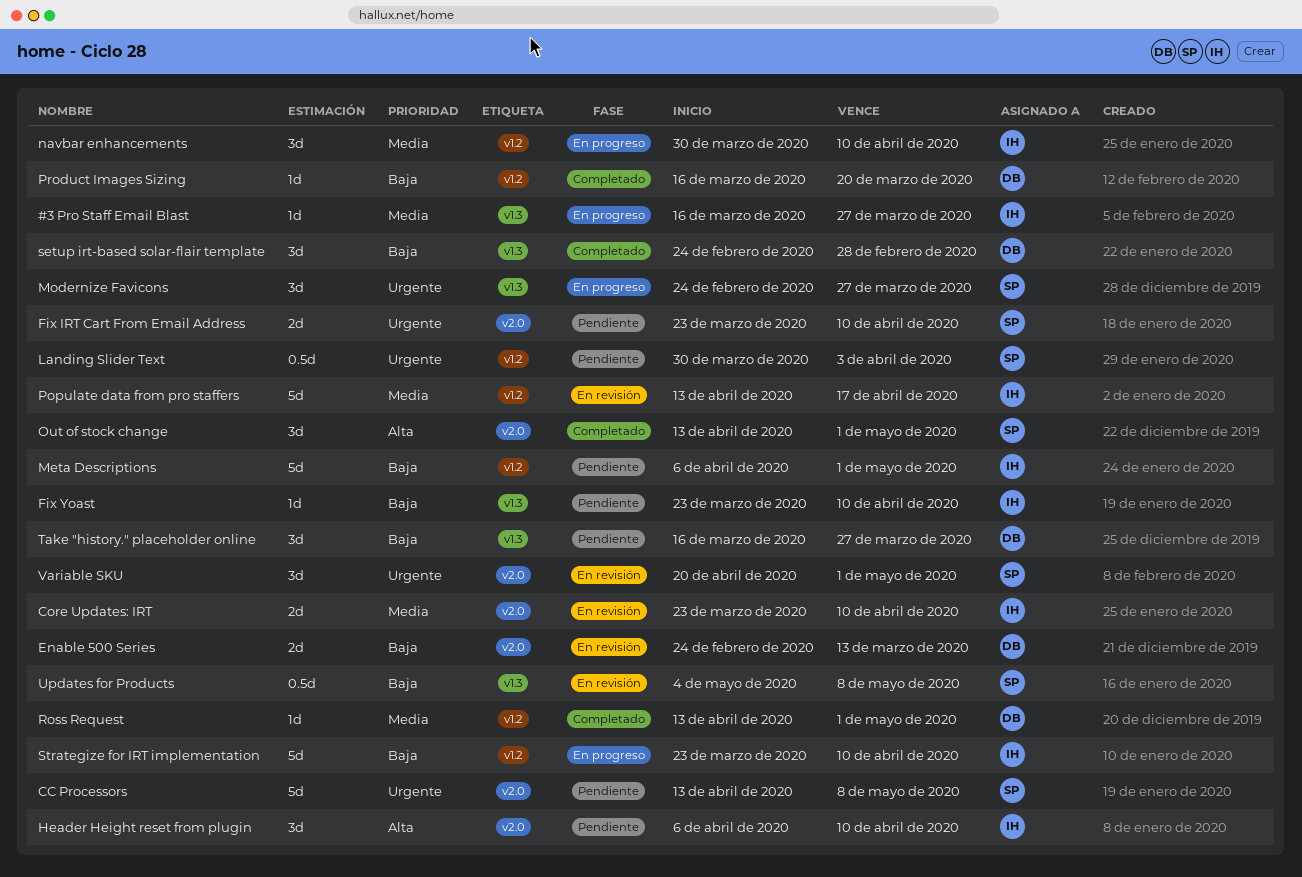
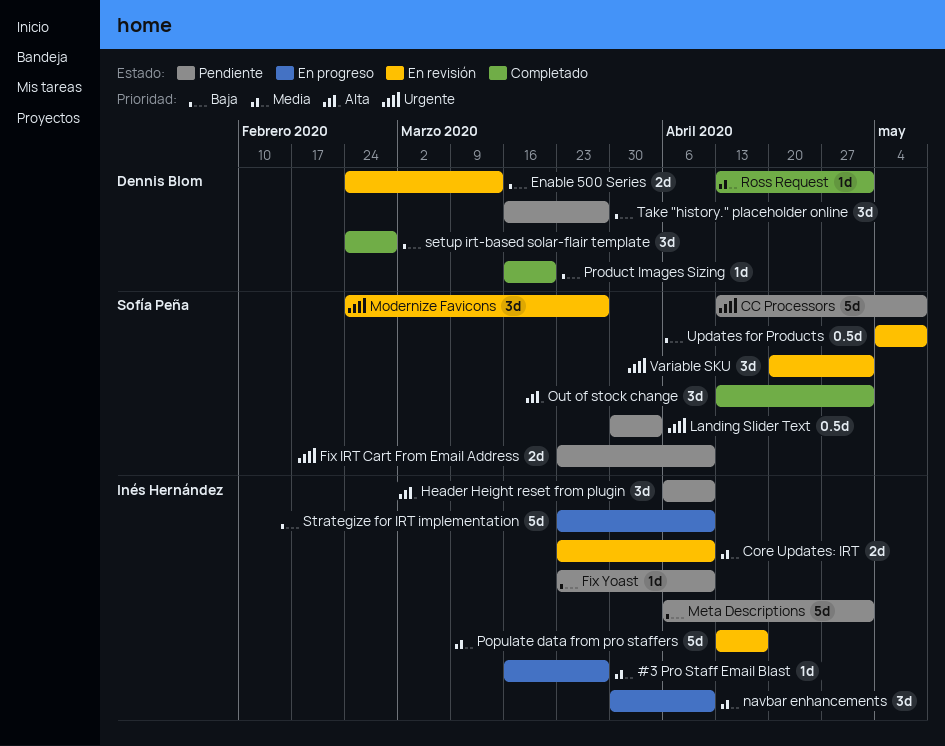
Modernize Favicons, status: En progreso -> En revisión

